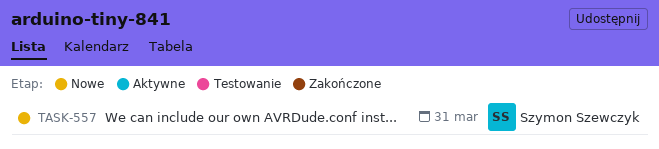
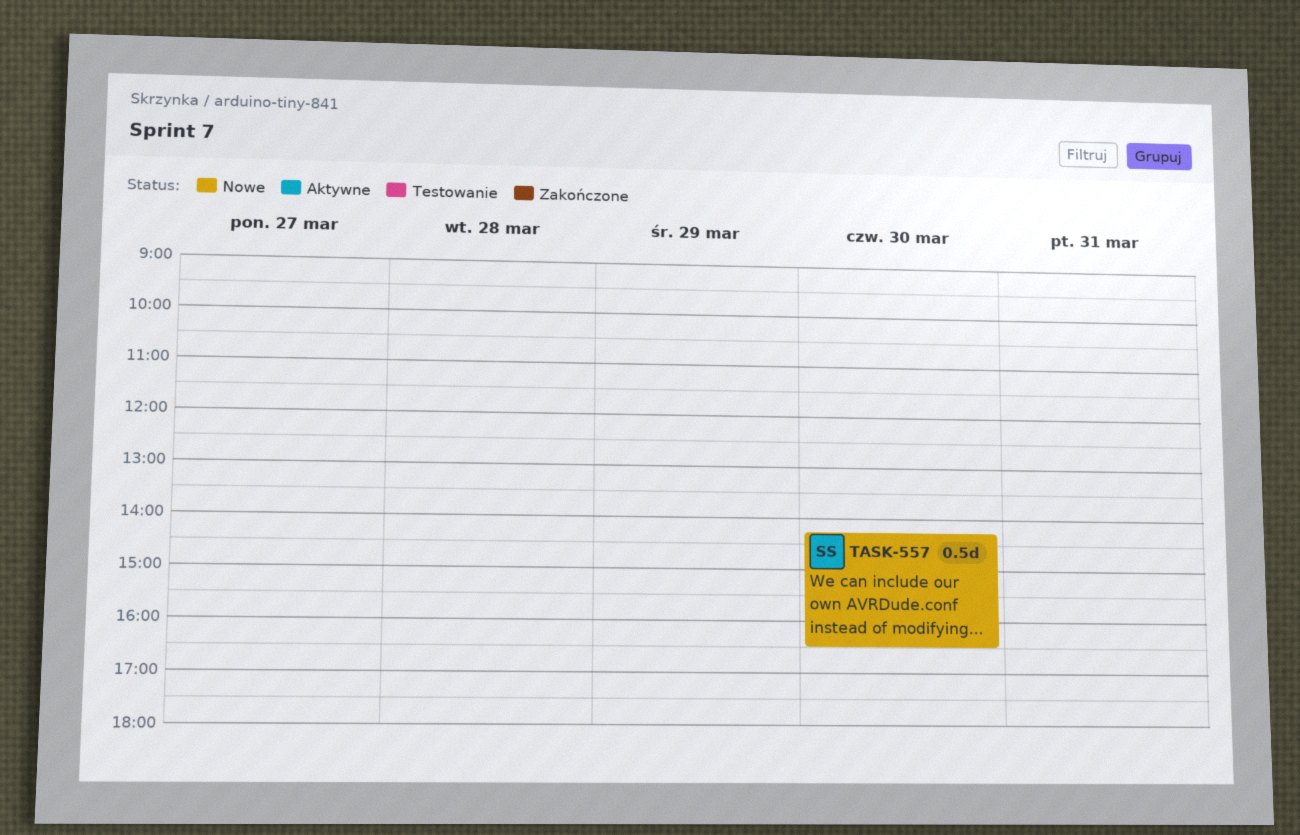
TASK-557, day: Mar 31 -> Mar 30

